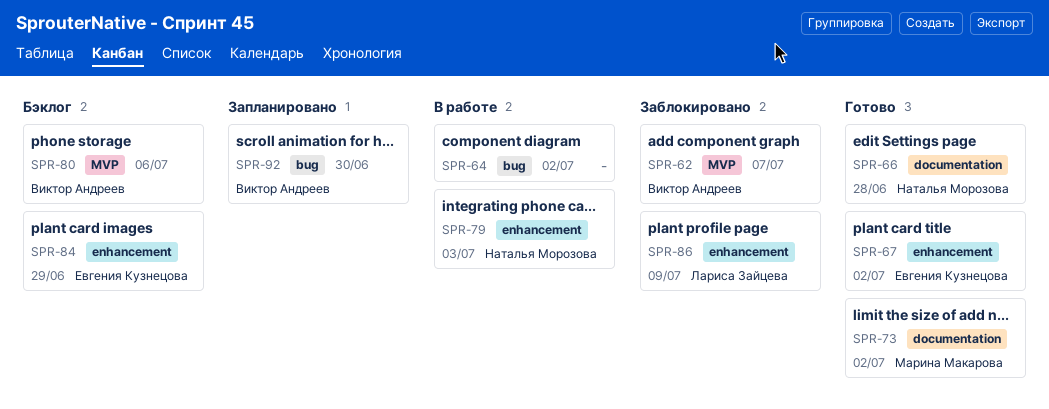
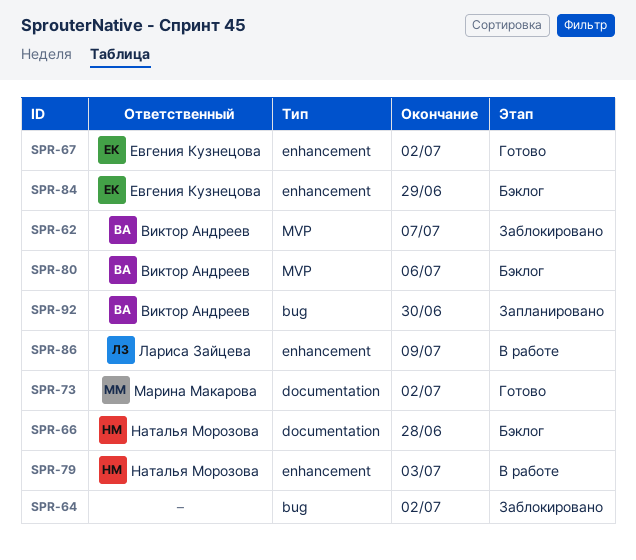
SPR-64, status: В работе -> Заблокировано
SPR-66, status: Готово -> Бэклог
SPR-86, status: Заблокировано -> В работе

